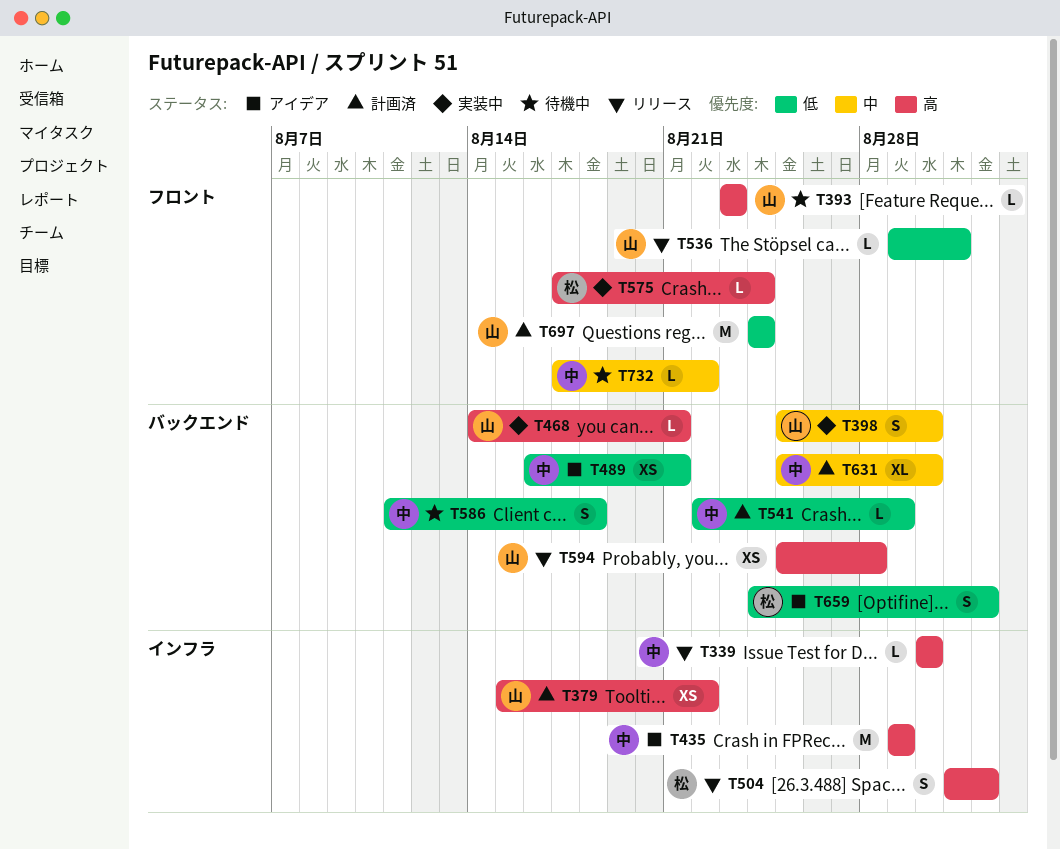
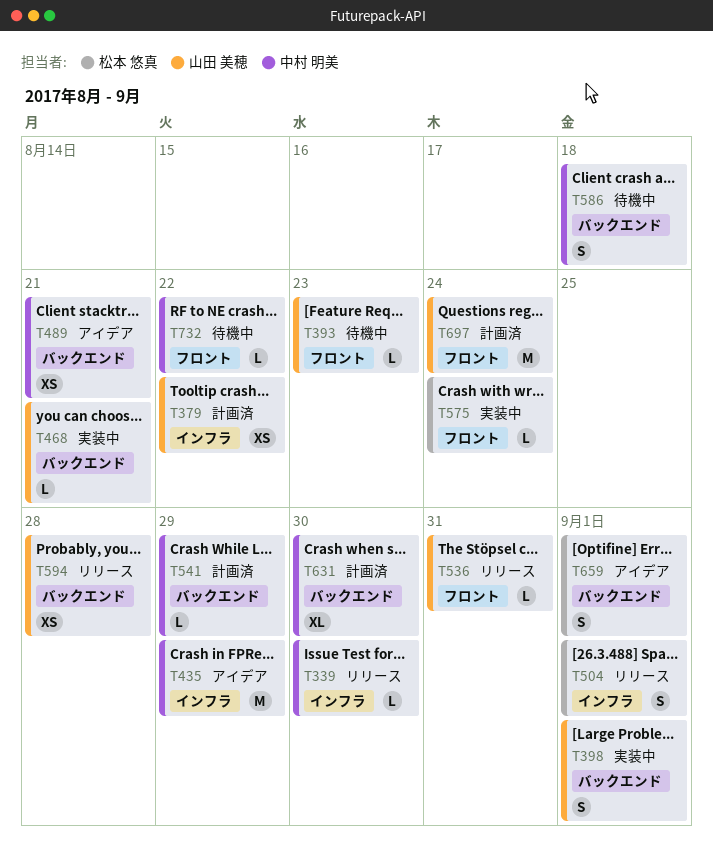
T398, due: Aug 30 -> Sep 1

